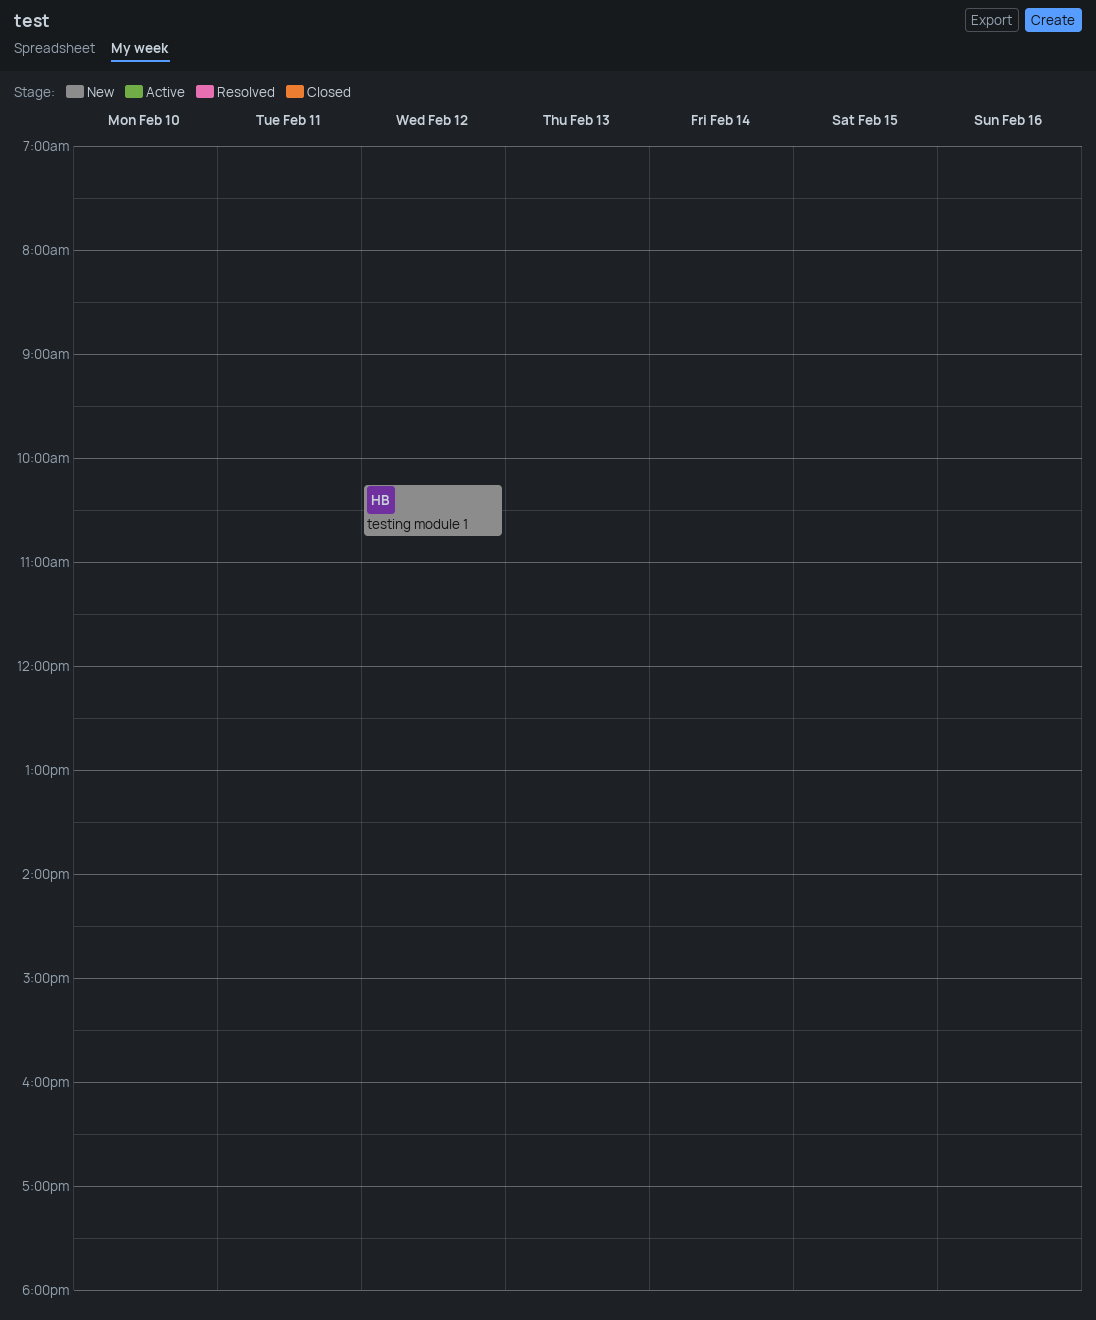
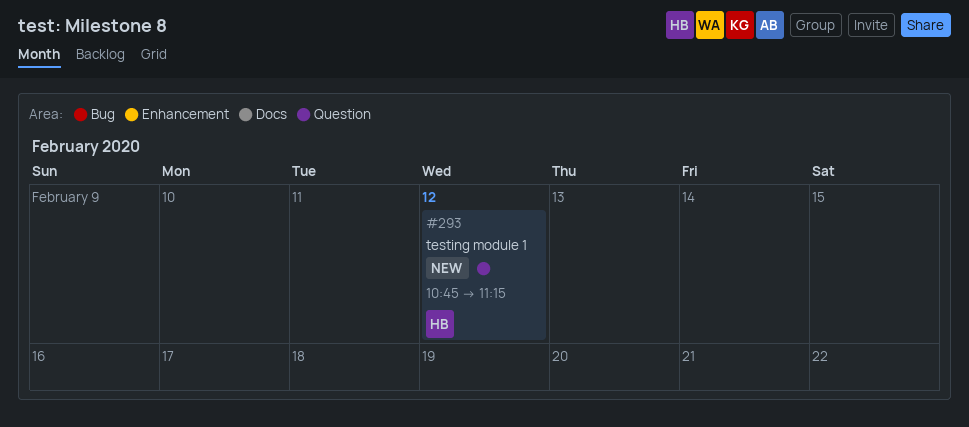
testing module 1, begins: 10:15 -> 10:45
testing module 1, ends: 10:45 -> 11:15

